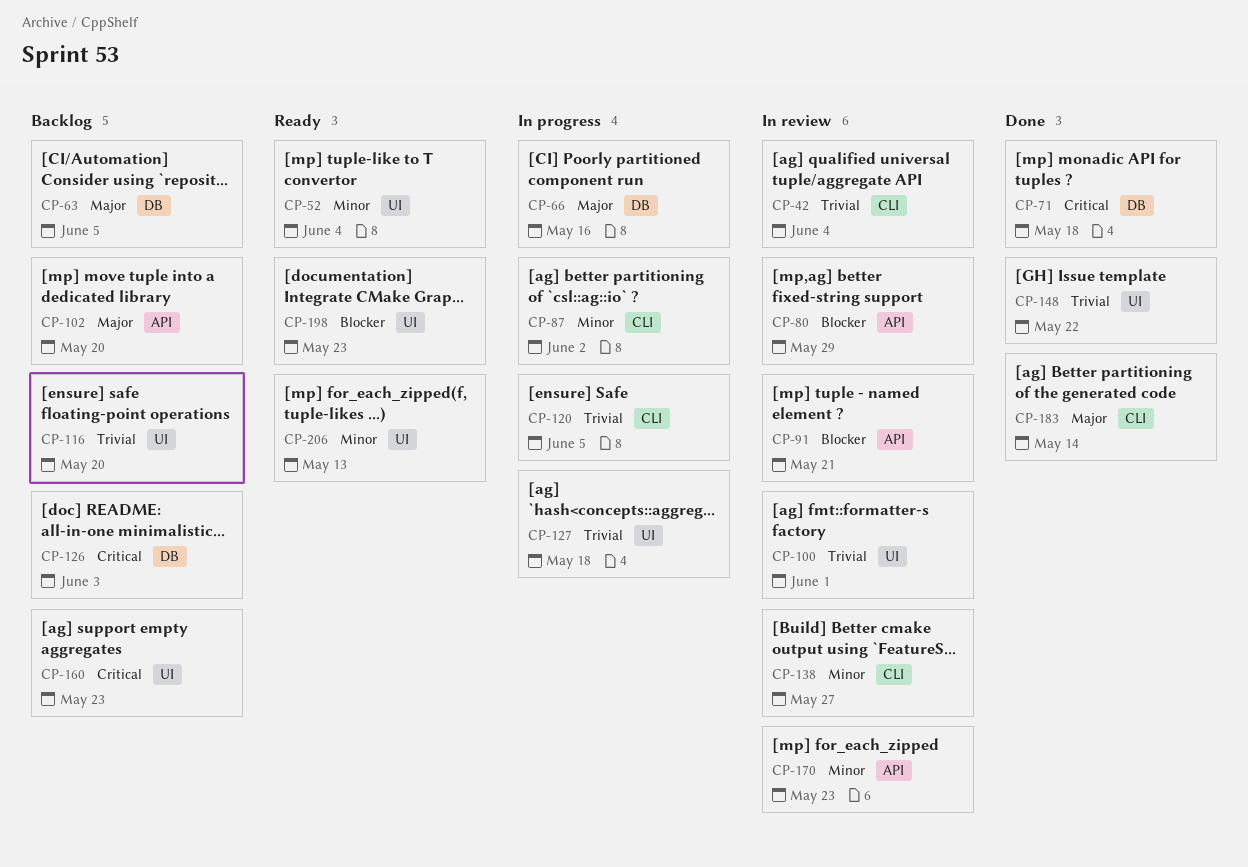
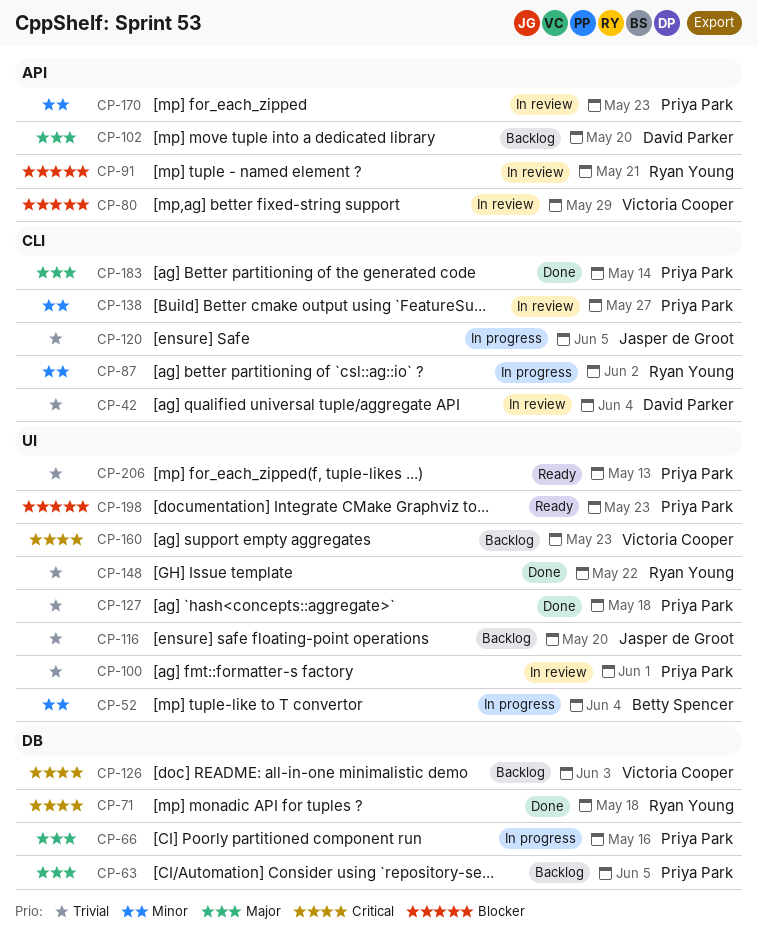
CP-52, status: Ready -> In progress
CP-127, status: In progress -> Done
CP-206, priority: Minor -> Trivial

